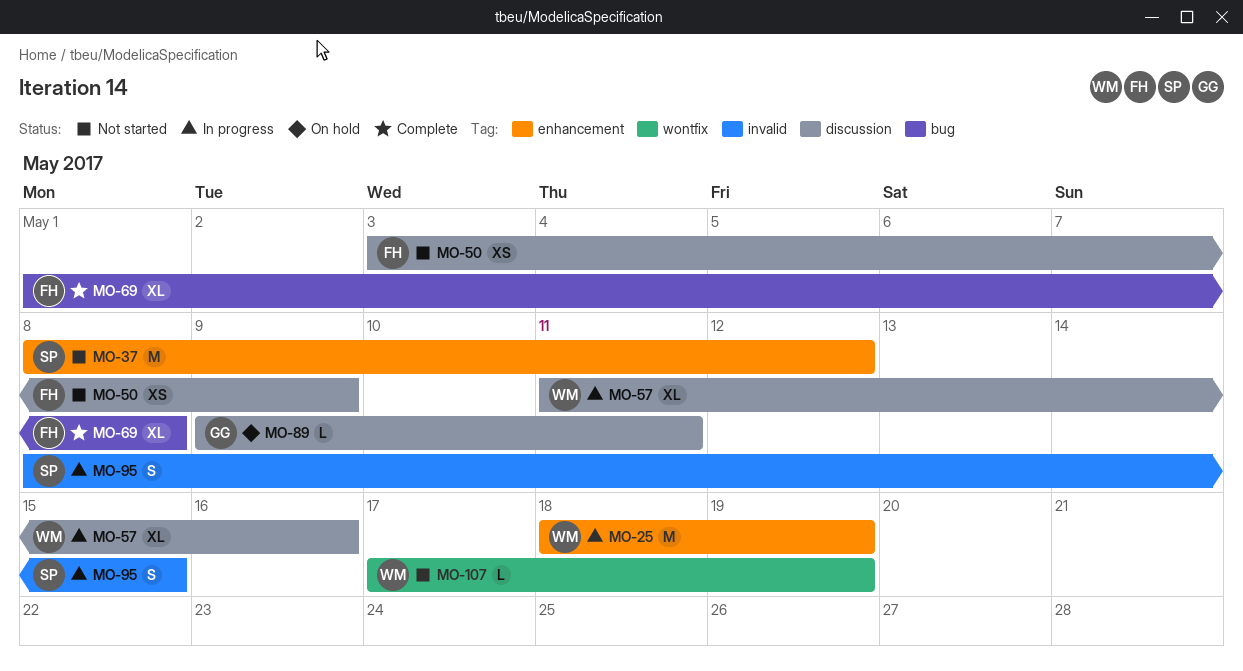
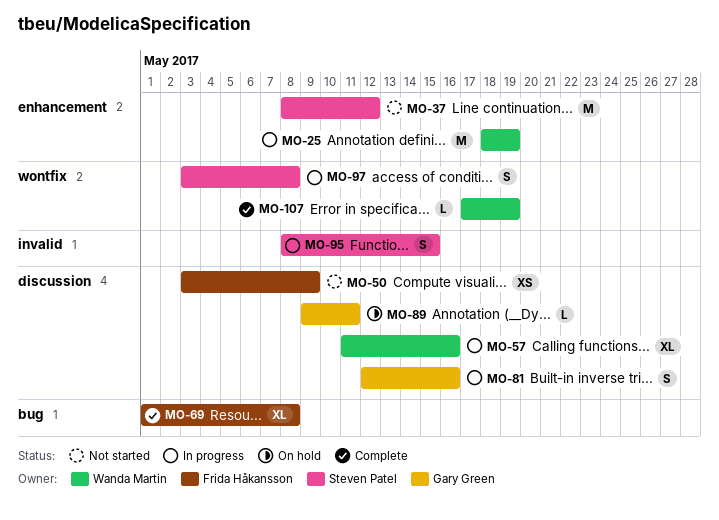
MO-81: none -> present
MO-97: none -> present
MO-107, status: Not started -> Complete

